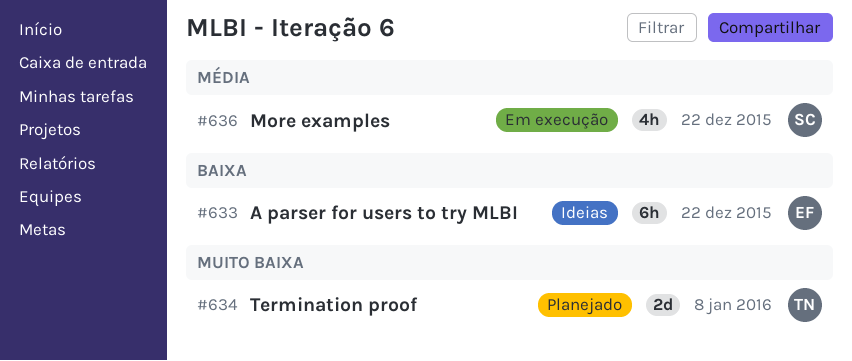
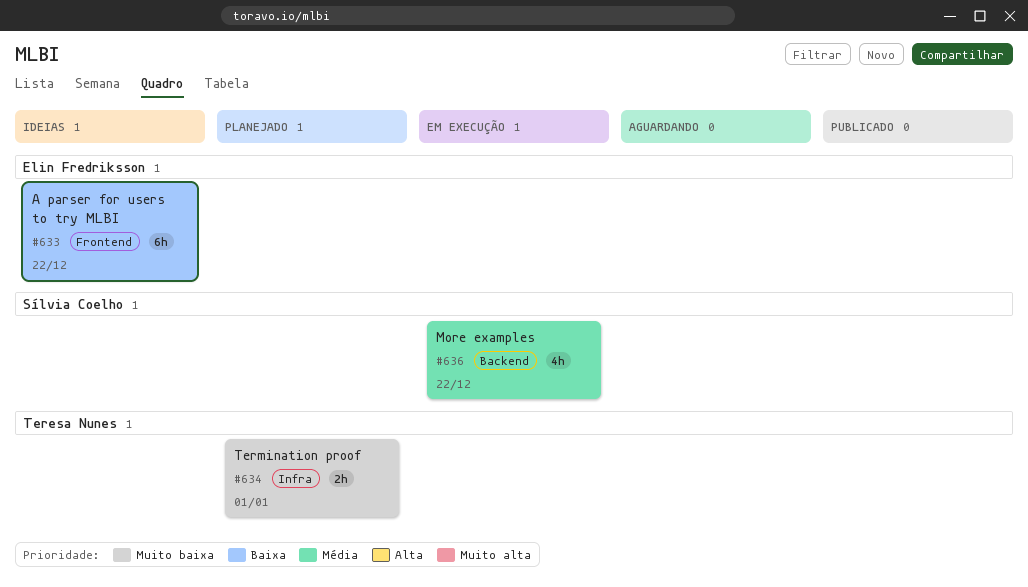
#634, estimate: 2d -> 2h
#634, due: Jan 8 -> Jan 1

